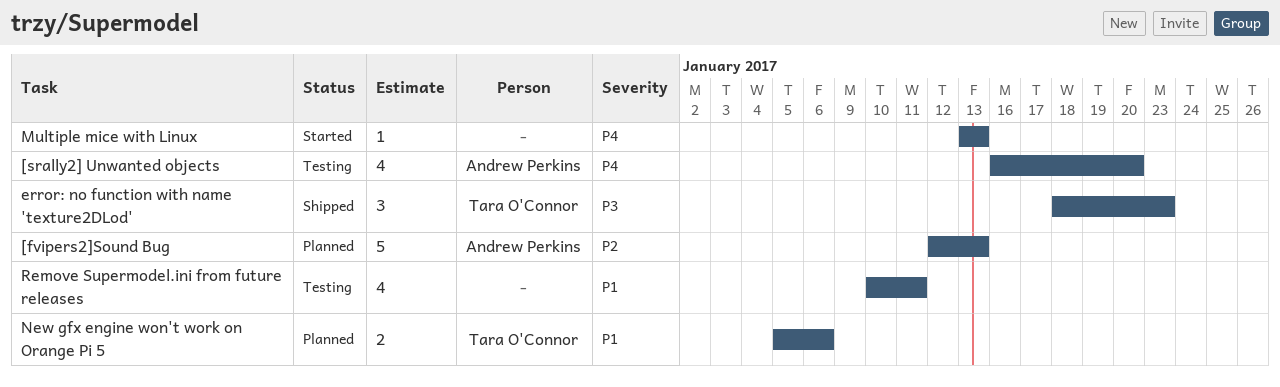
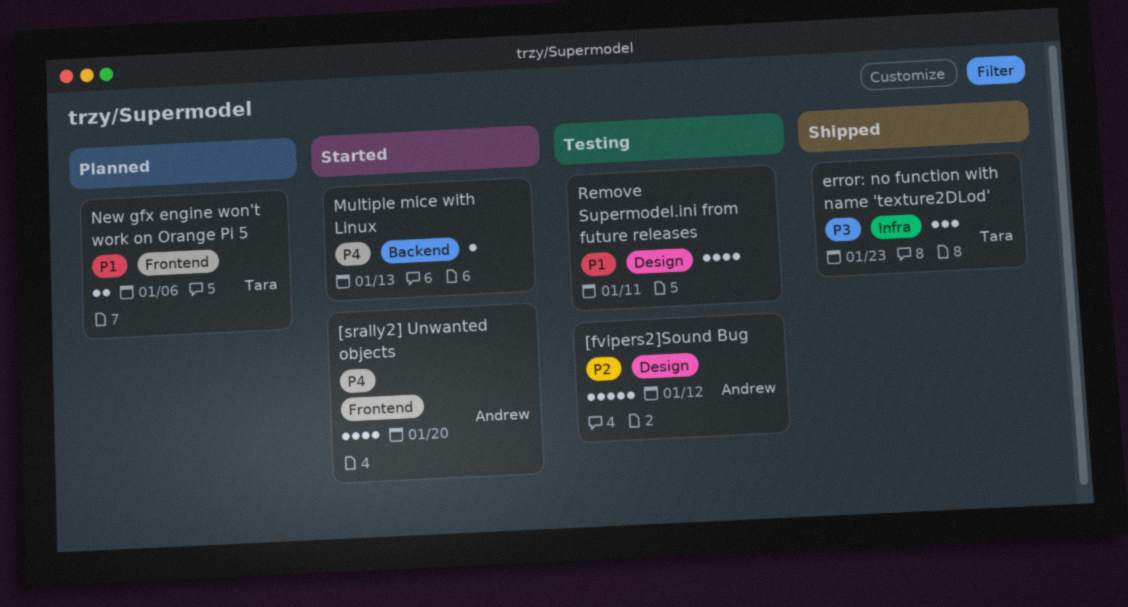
[fvipers2]Sound Bug, status: Planned -> Testing
[fvipers2]Sound Bug, due: Jan 13 -> Jan 12
[srally2] Unwanted objects, status: Testing -> Started

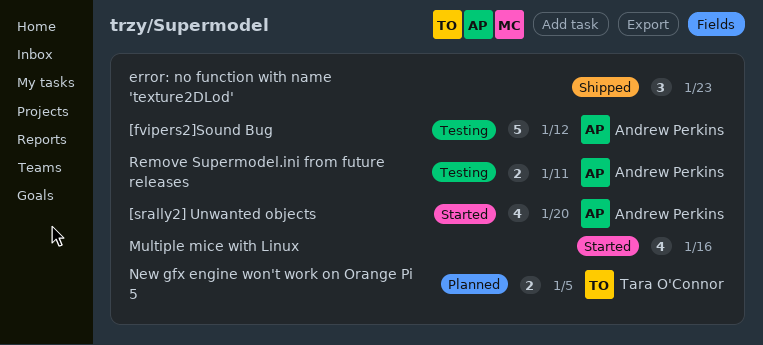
error: no function with name 'texture2DLod', owner: Tara O'Connor -> none
Multiple mice with Linux, estimate: 1 -> 4
Multiple mice with Linux, due: Jan 13 -> Jan 16
New gfx engine won't work on Orange Pi 5, due: Jan 6 -> Jan 5
Remove Supermodel.ini from future releases, owner: none -> Andrew Perkins
Remove Supermodel.ini from future releases, estimate: 4 -> 2

